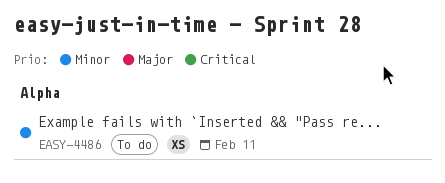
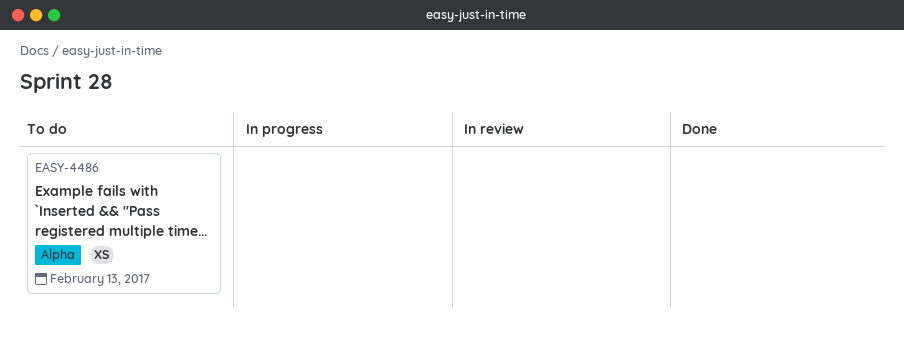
EASY-4486, due: Feb 11 -> Feb 13

